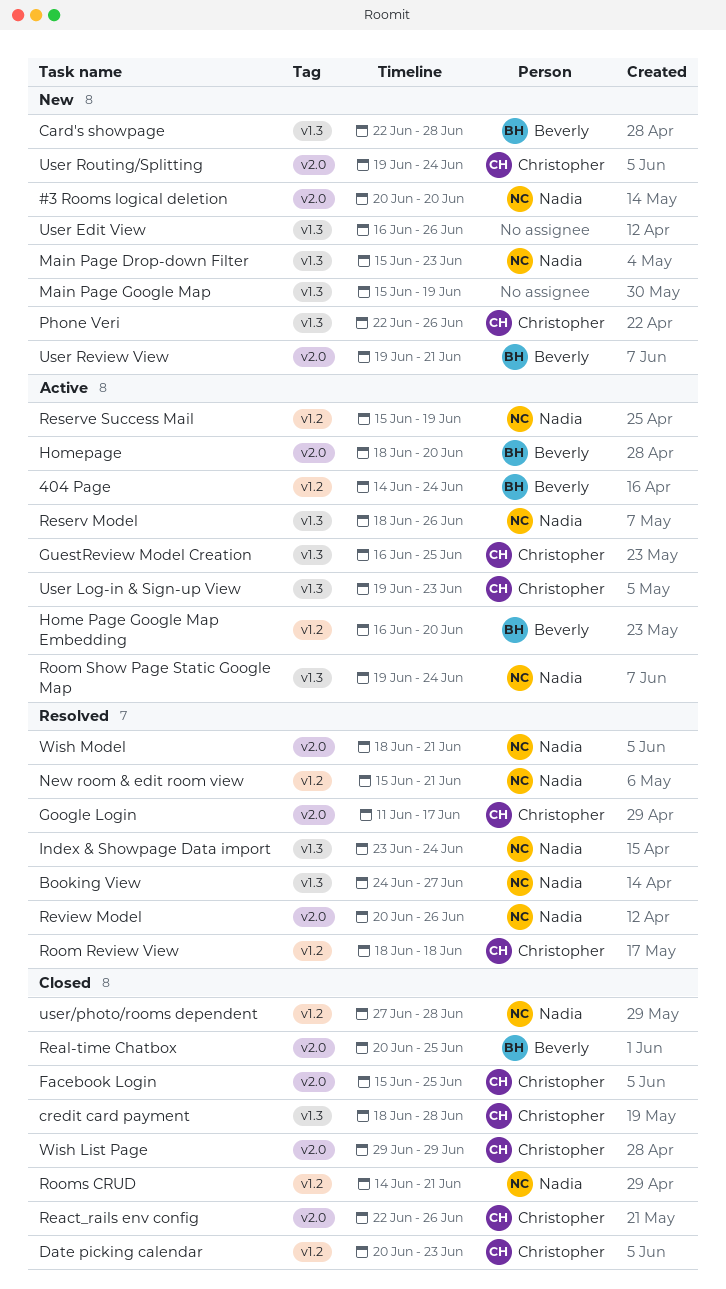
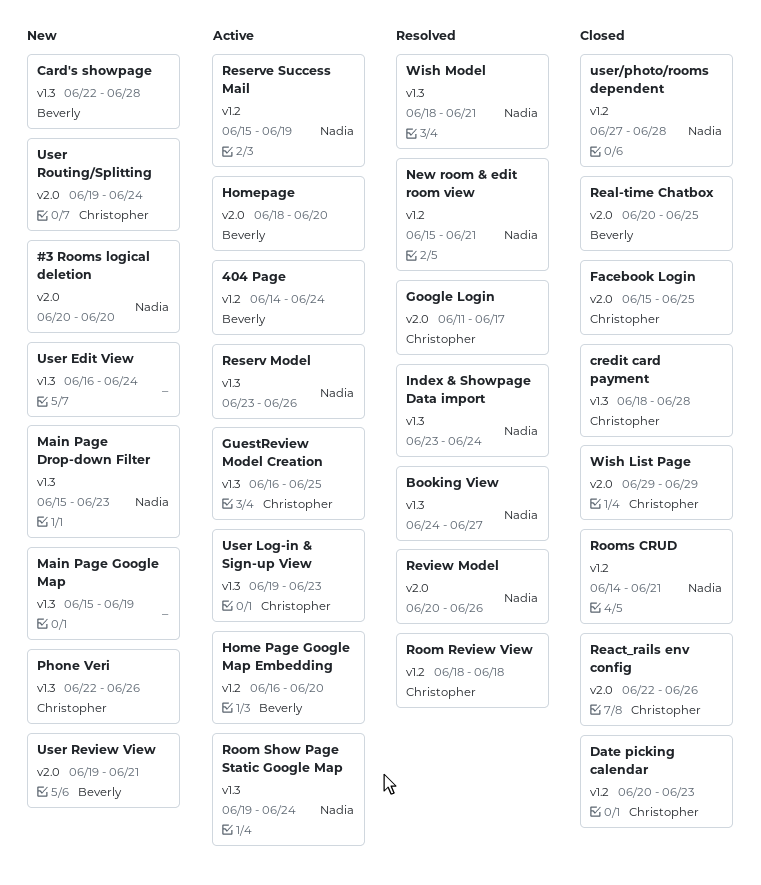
Reserv Model, start: Jun 18 -> Jun 23
User Edit View, due: Jun 26 -> Jun 24
Wish Model, label: v2.0 -> v1.3

